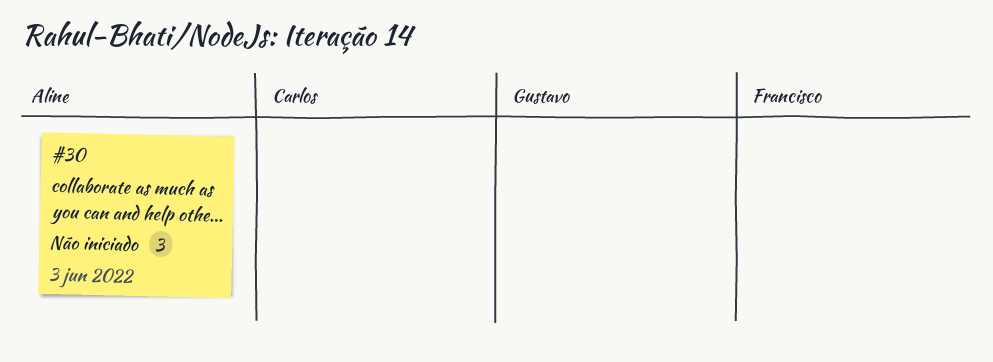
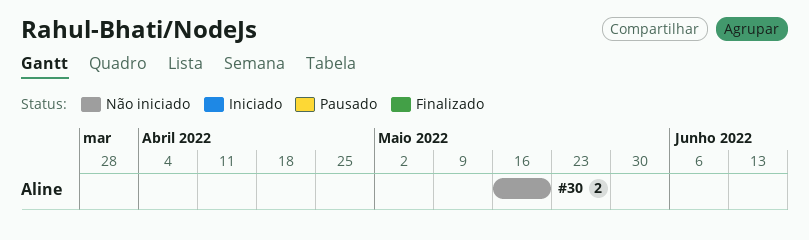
#30, estimate: 3 -> 2
#30, due: Jun 3 -> May 20

